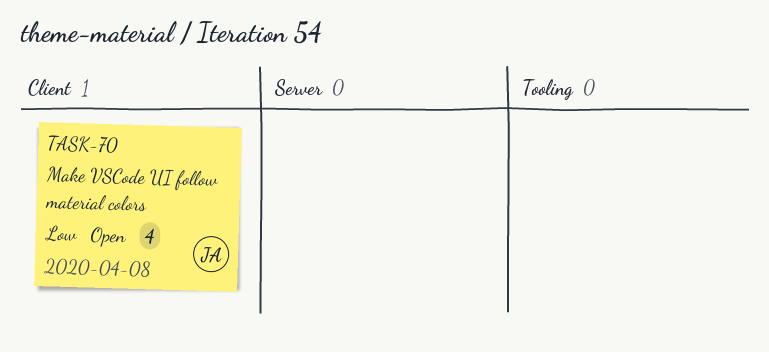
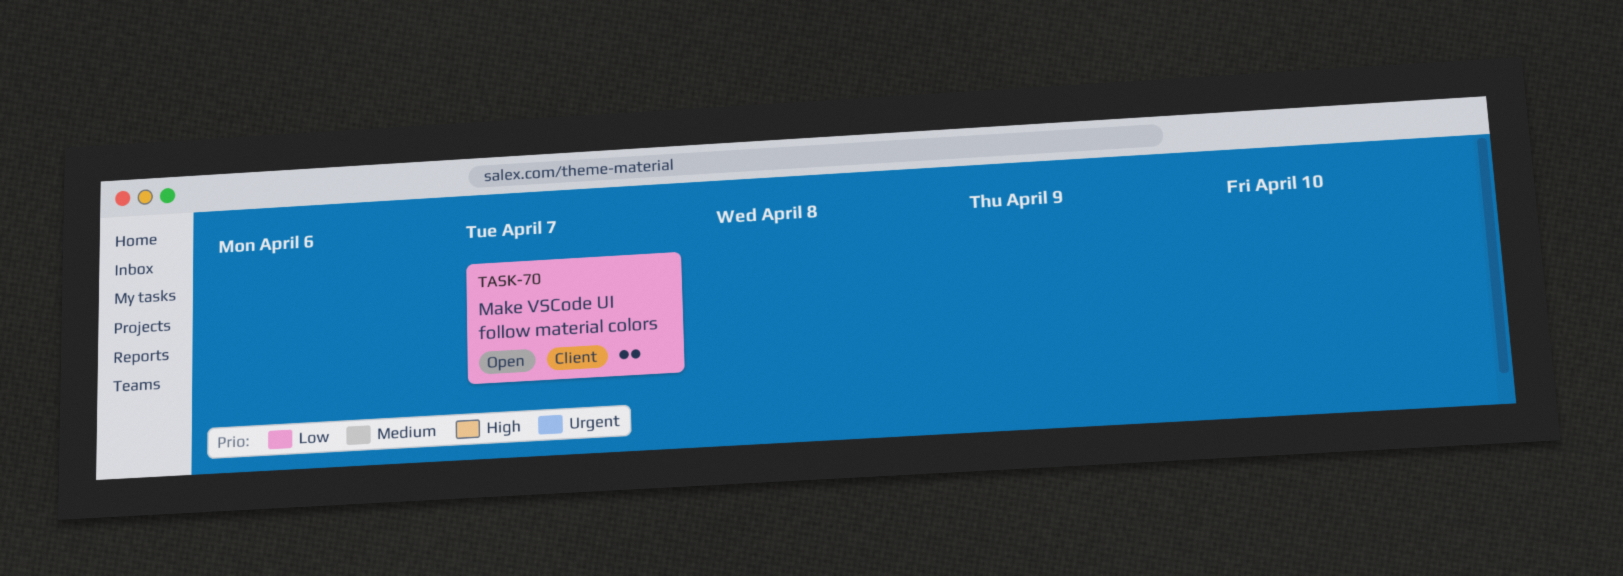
TASK-70, estimate: 4 -> 2
TASK-70, due: Apr 8 -> Apr 7

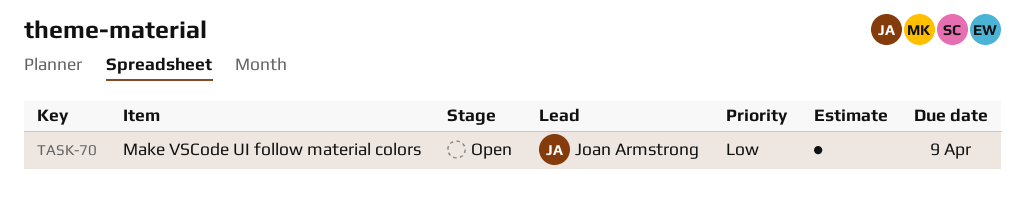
TASK-70, estimate: 2 -> 1
TASK-70, due: Apr 7 -> Apr 9

